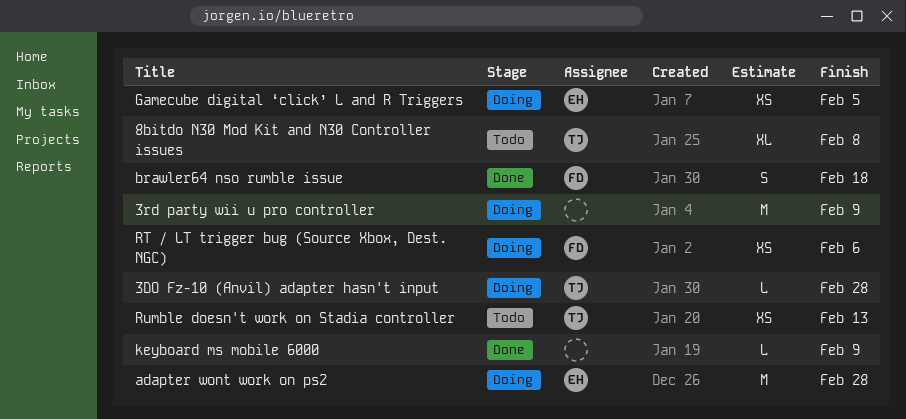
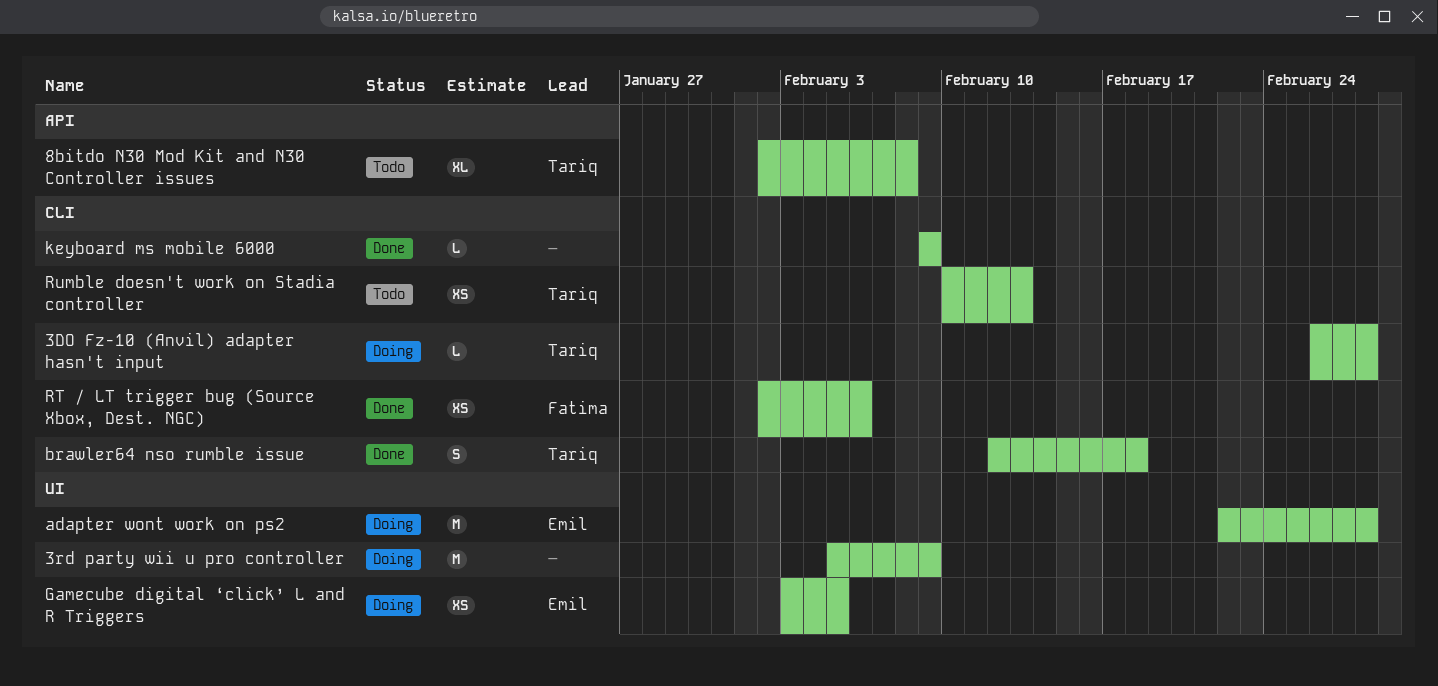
brawler64 nso rumble issue, owner: Fatima -> Tariq
RT / LT trigger bug (Source Xbox, Dest. NGC), status: Doing -> Done

